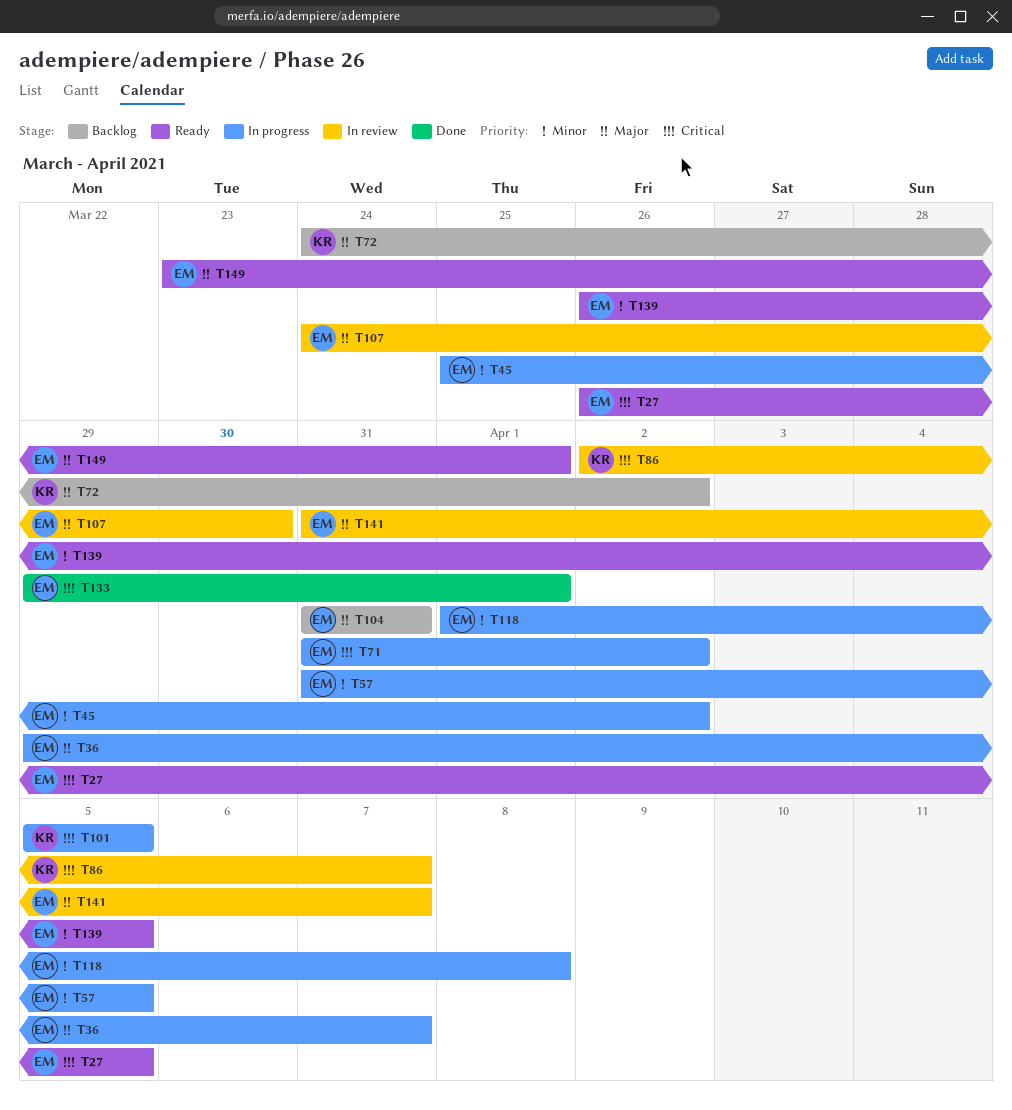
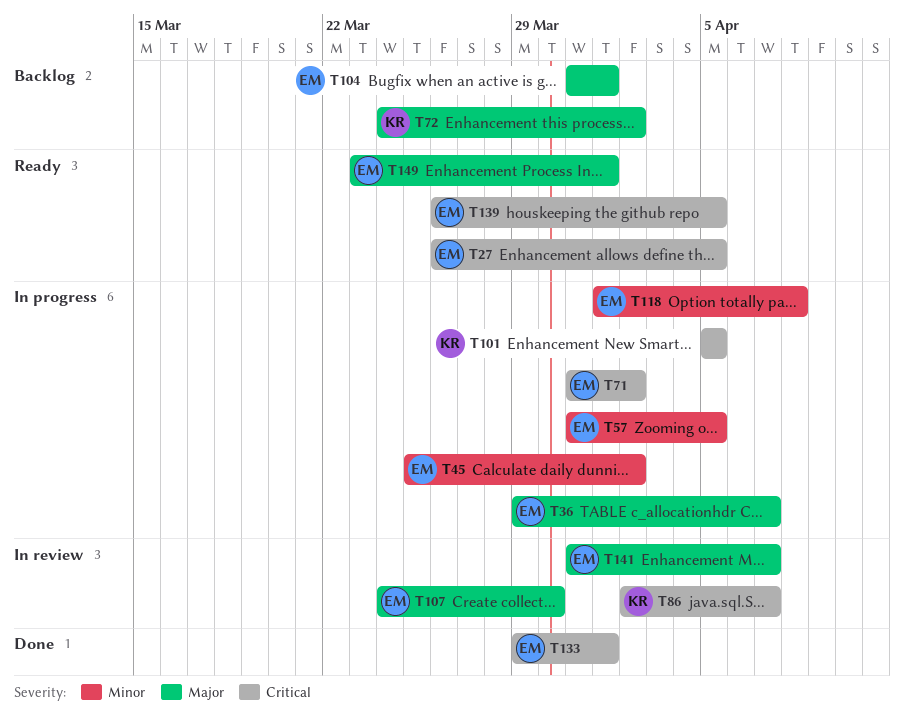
T104, due: Mar 31 -> Apr 1
T139, priority: Minor -> Critical

